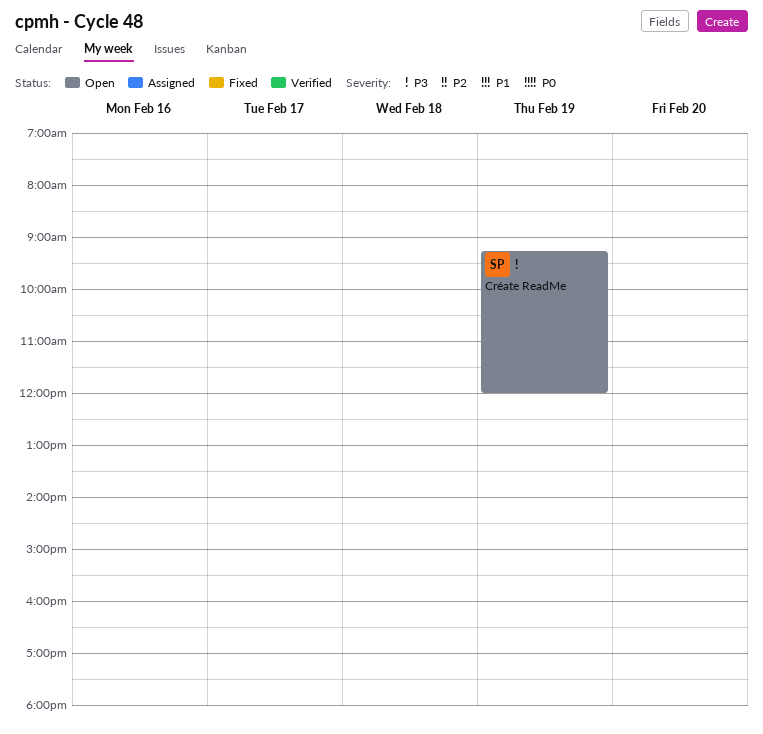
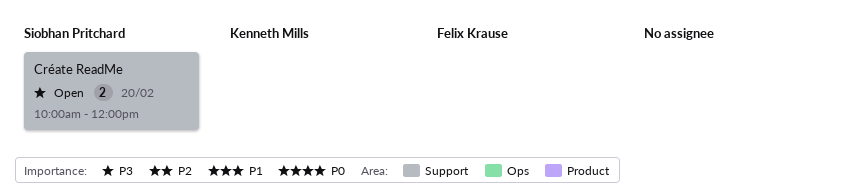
Créate ReadMe, day: Feb 19 -> Feb 20
Créate ReadMe, begins: 09:15 -> 10:00

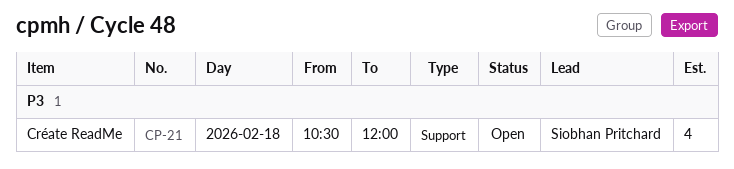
Créate ReadMe, estimate: 2 -> 4
Créate ReadMe, day: Feb 20 -> Feb 18
Créate ReadMe, begins: 10:00 -> 10:30

